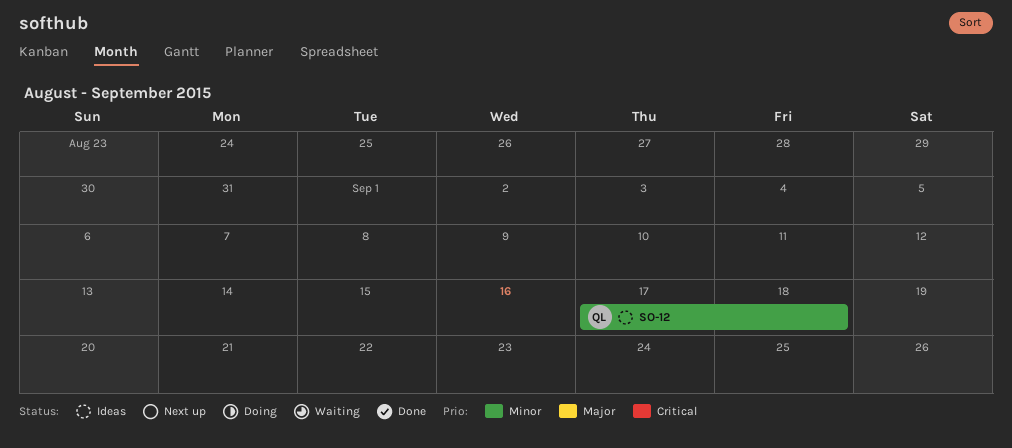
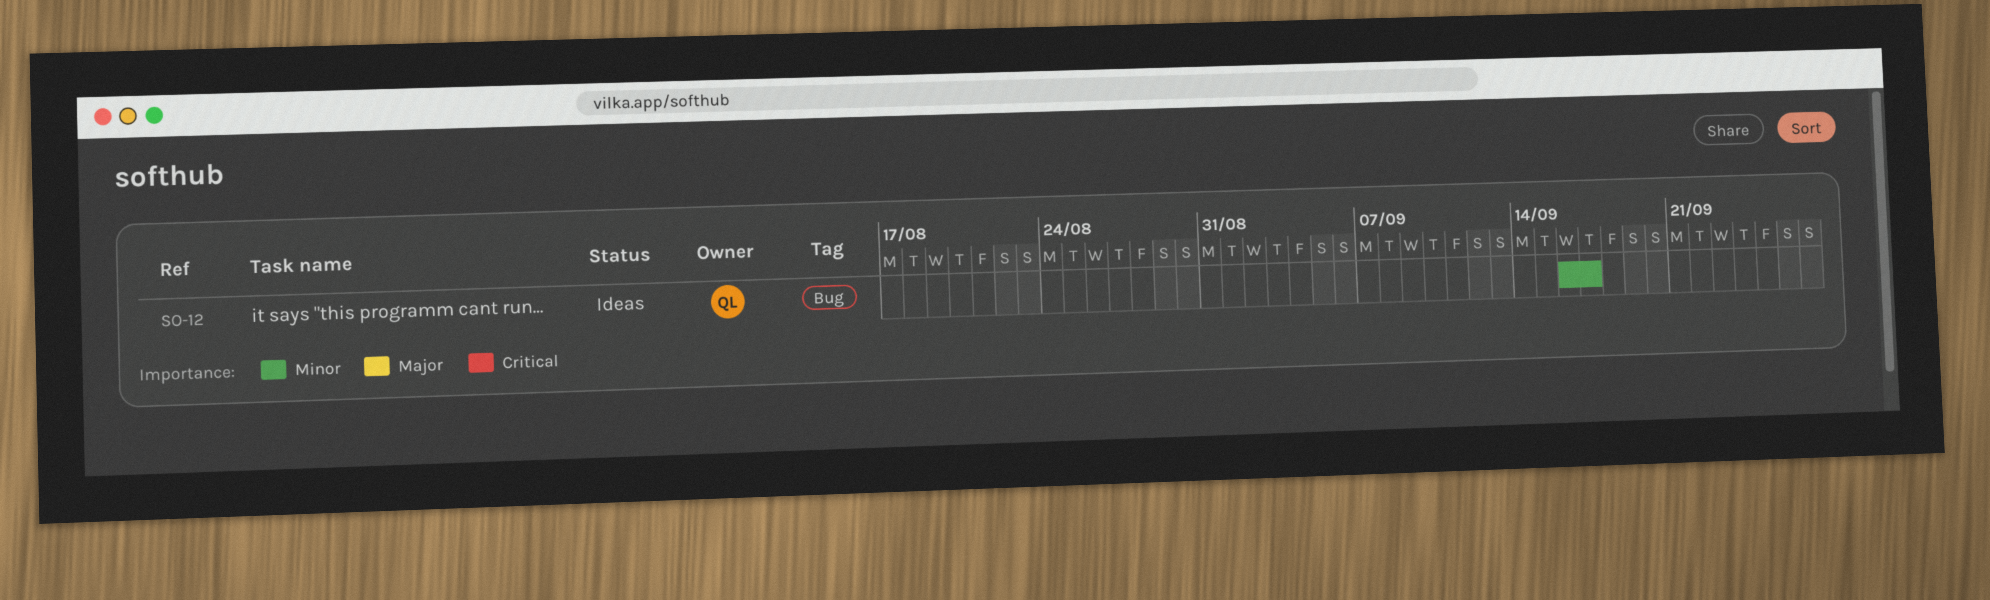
SO-12, start: Sep 17 -> Sep 16
SO-12, due: Sep 18 -> Sep 17

